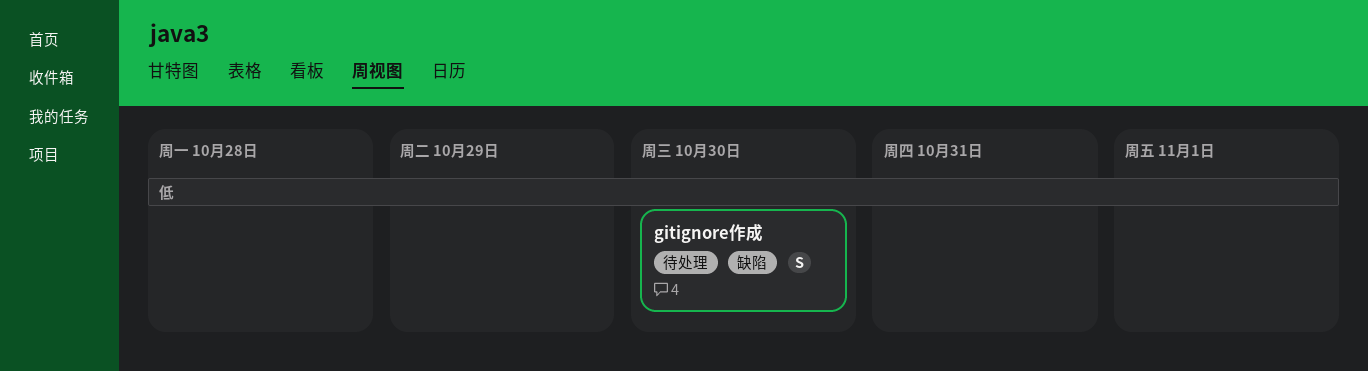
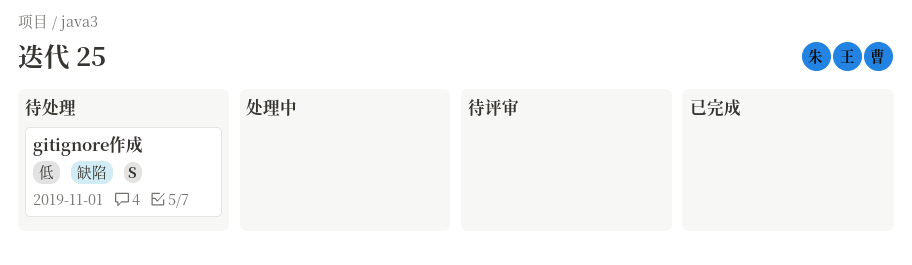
gitignore作成, due: Oct 30 -> Nov 1

